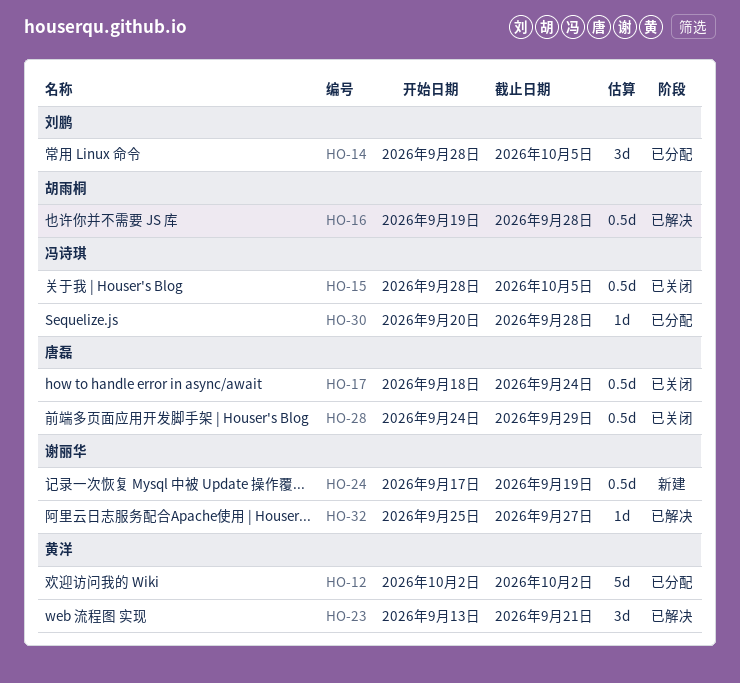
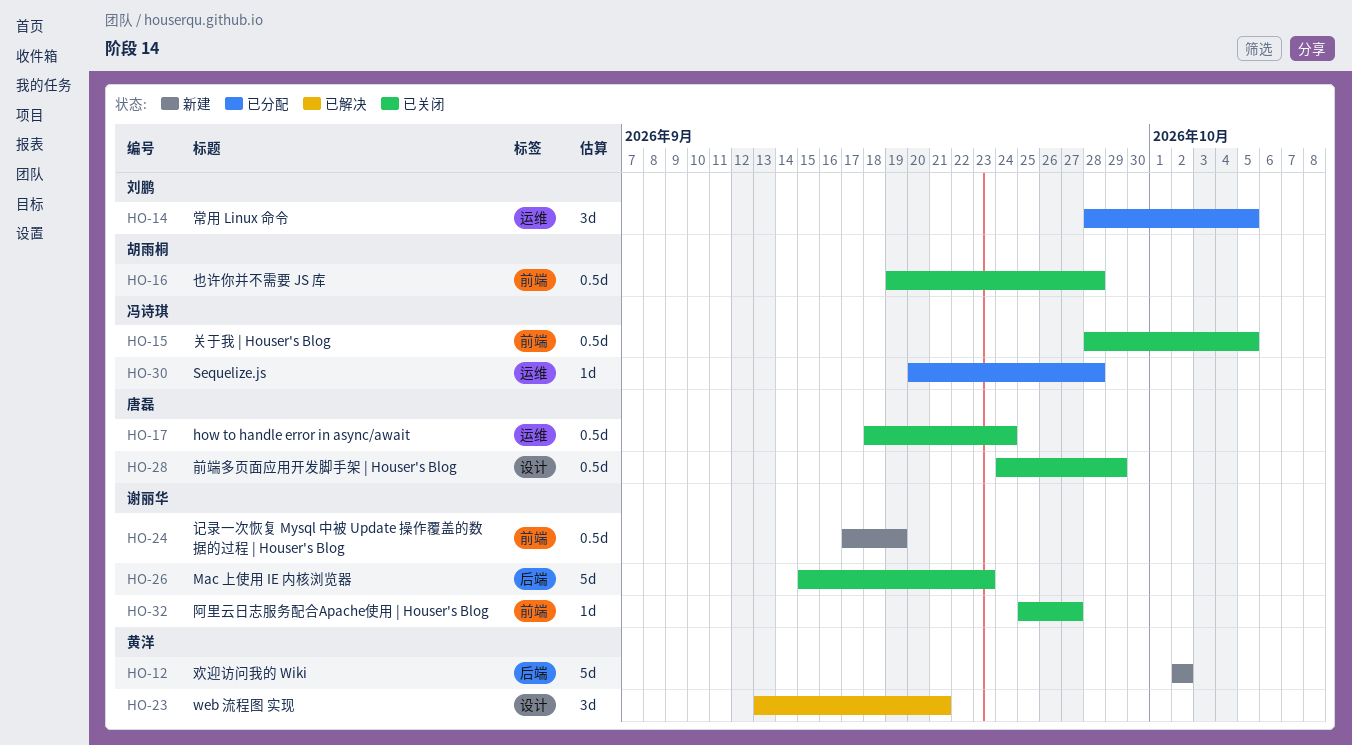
HO-12, status: 已分配 -> 新建
HO-16, status: 已解决 -> 已关闭
HO-26: none -> present
HO-32, status: 已解决 -> 已关闭

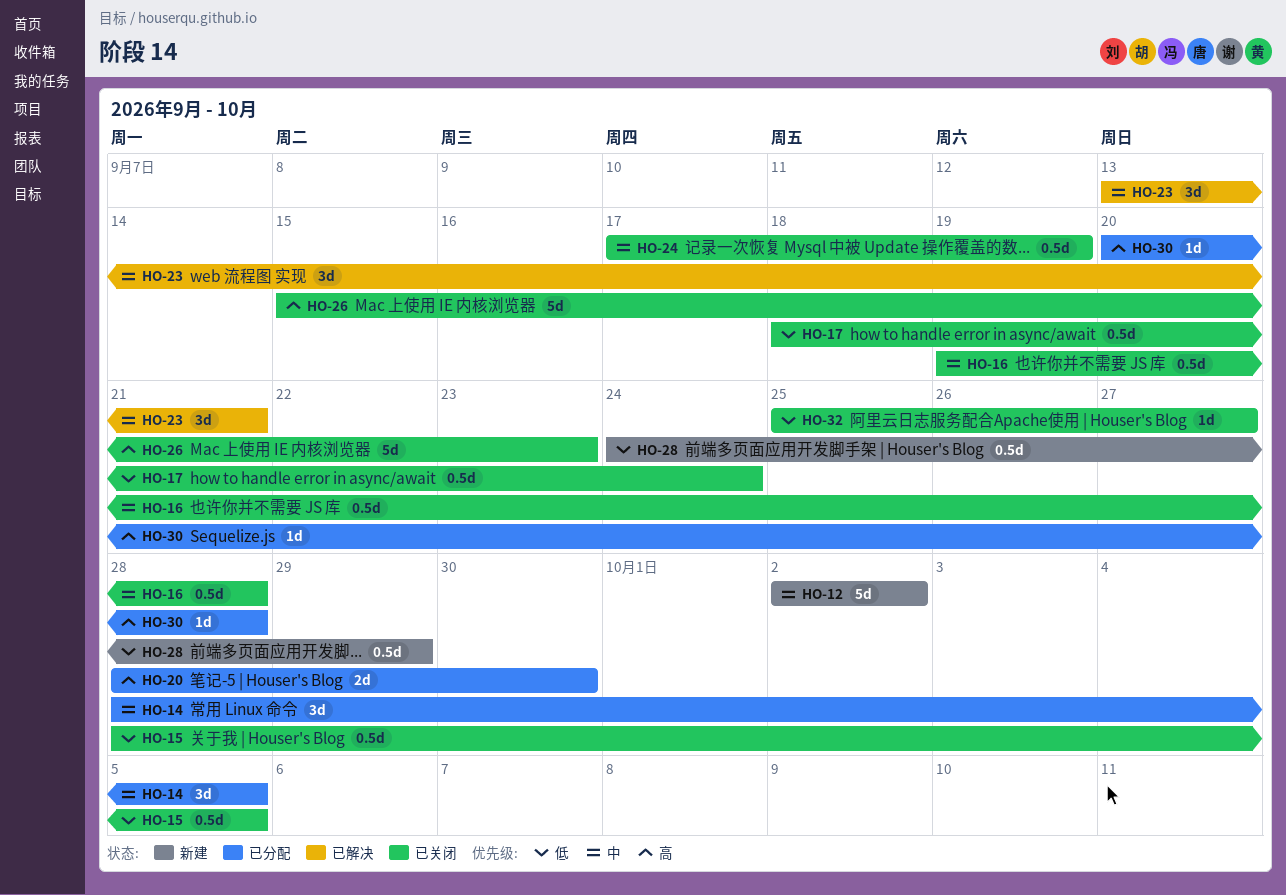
HO-20: none -> present
HO-24, status: 新建 -> 已关闭
HO-28, status: 已关闭 -> 新建

